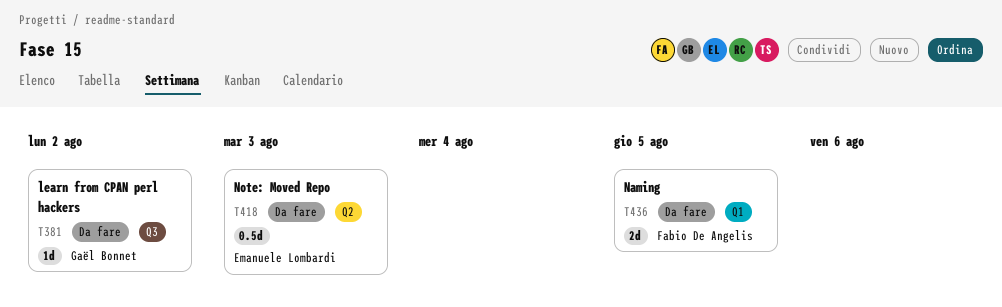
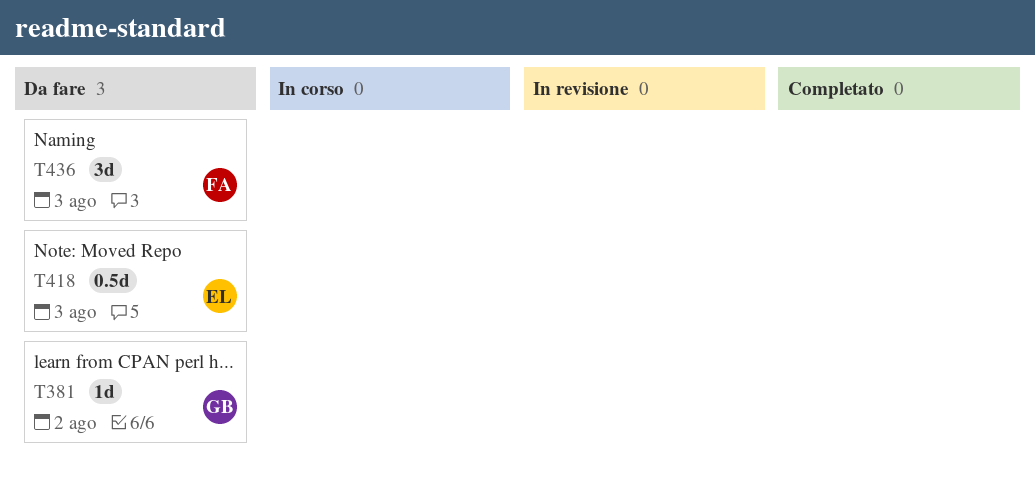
T436, estimate: 2d -> 3d
T436, due: Aug 5 -> Aug 3

